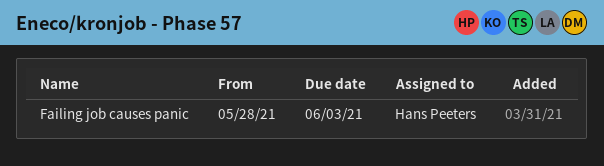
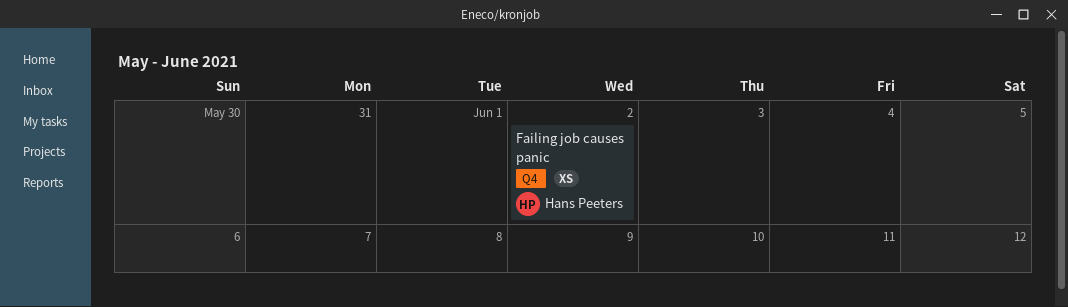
Failing job causes panic, due: Jun 3 -> Jun 2

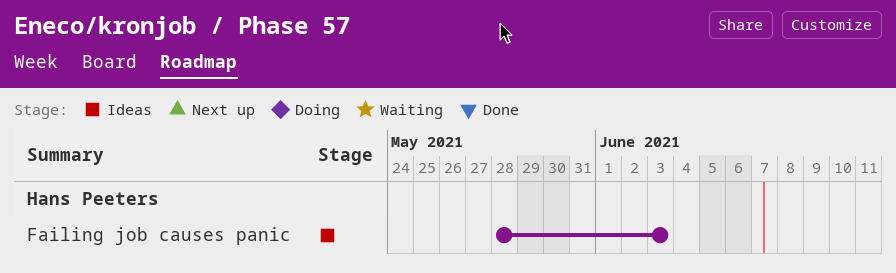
Failing job causes panic, due: Jun 2 -> Jun 3

